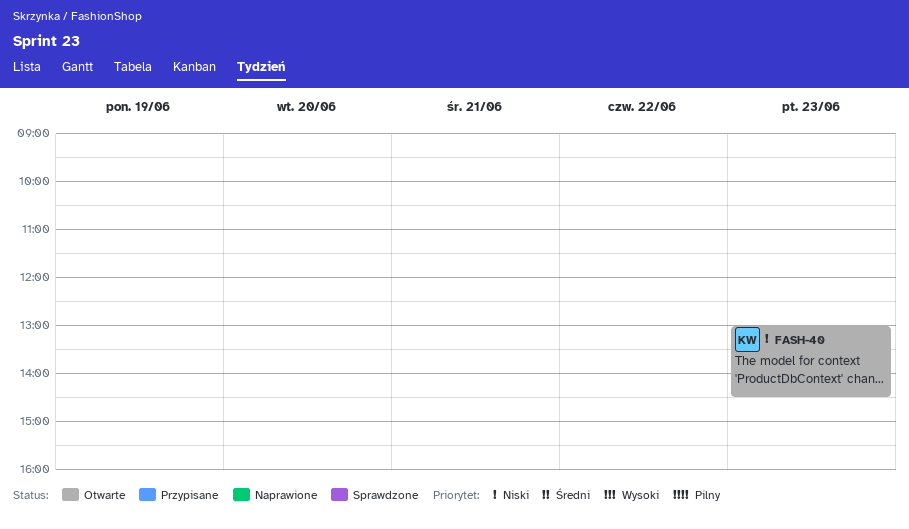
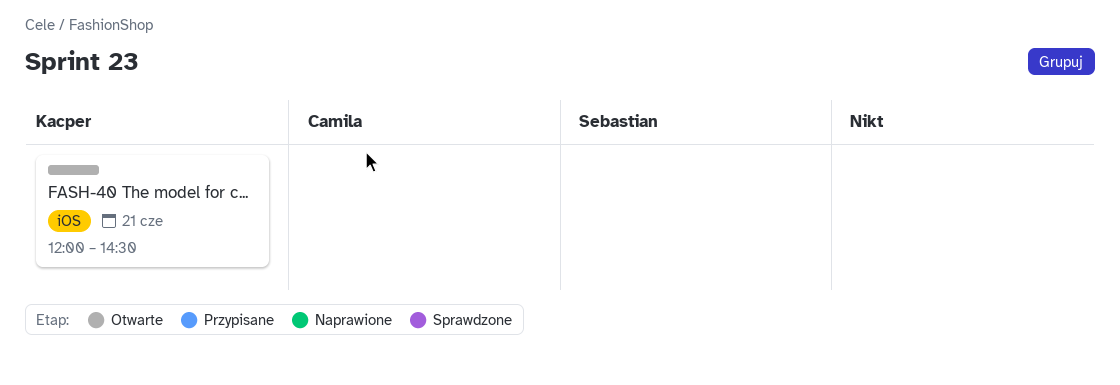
FASH-40, day: Jun 23 -> Jun 21
FASH-40, begins: 13:00 -> 12:00

